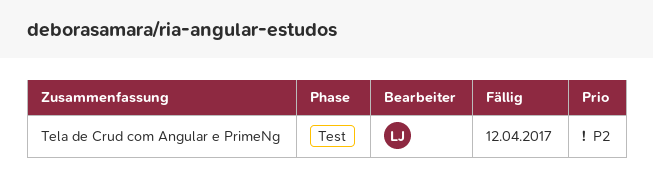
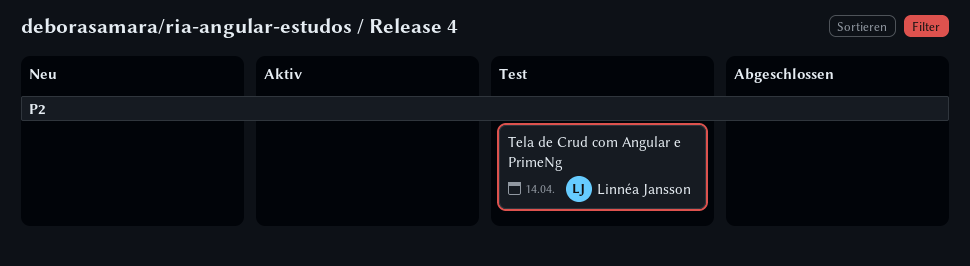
Tela de Crud com Angular e PrimeNg, due: Apr 12 -> Apr 14

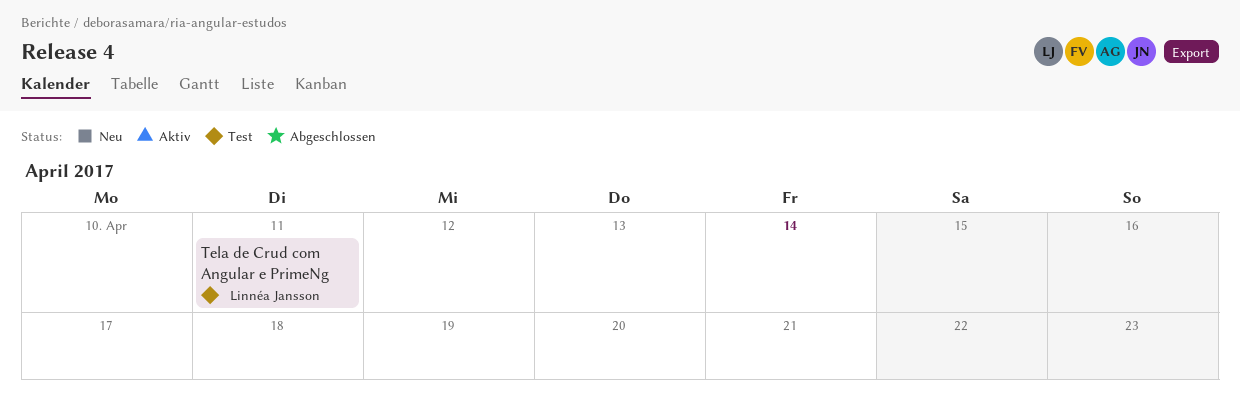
Tela de Crud com Angular e PrimeNg, due: Apr 14 -> Apr 11

